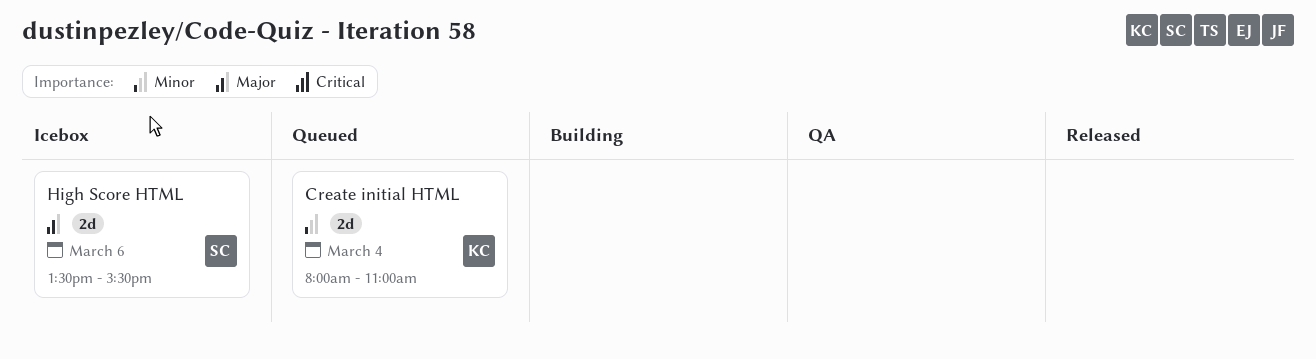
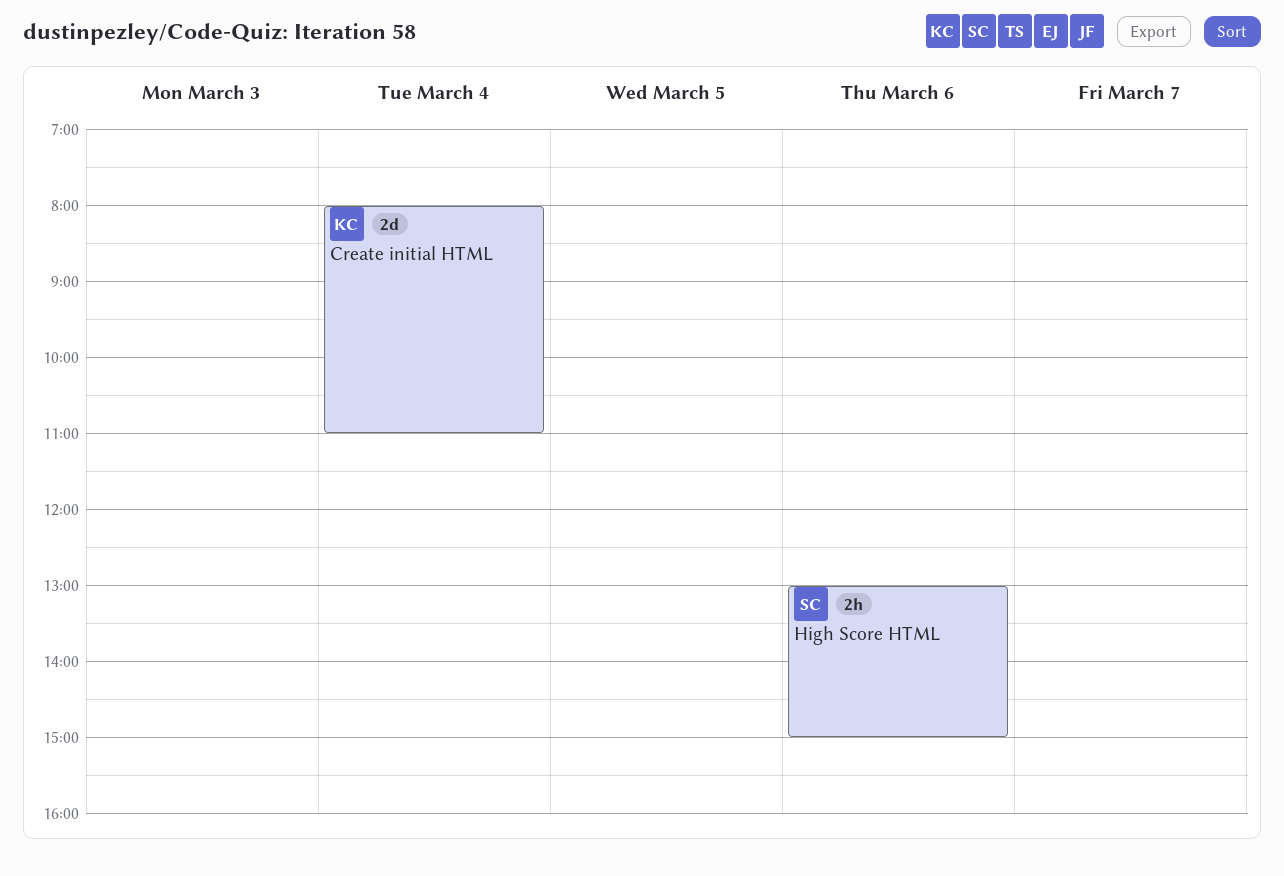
High Score HTML, estimate: 2d -> 2h
High Score HTML, begins: 13:30 -> 13:00
High Score HTML, ends: 15:30 -> 15:00

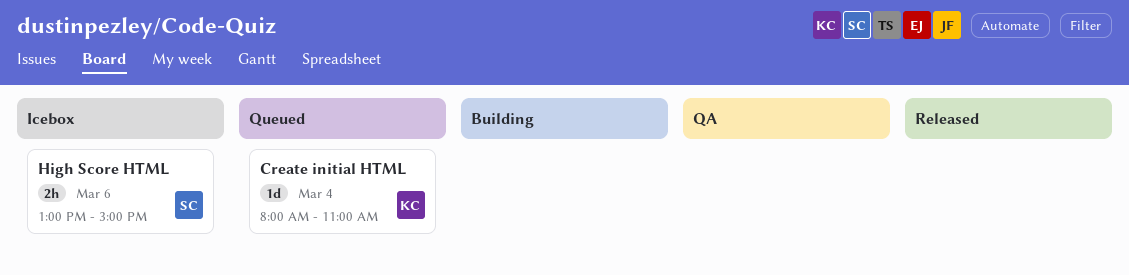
Create initial HTML, estimate: 2d -> 1d

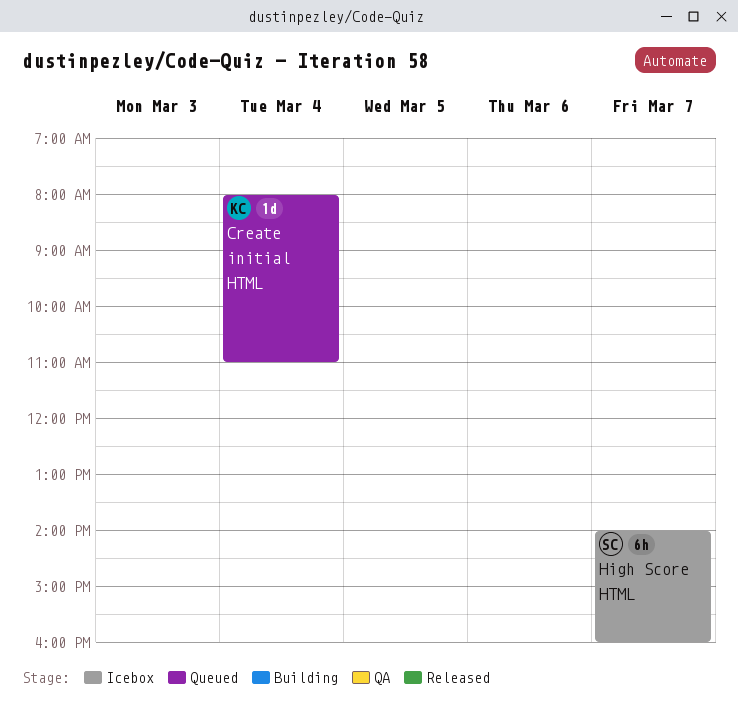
High Score HTML, estimate: 2h -> 6h
High Score HTML, day: Mar 6 -> Mar 7
High Score HTML, begins: 13:00 -> 14:00
High Score HTML, ends: 15:00 -> 16:00

